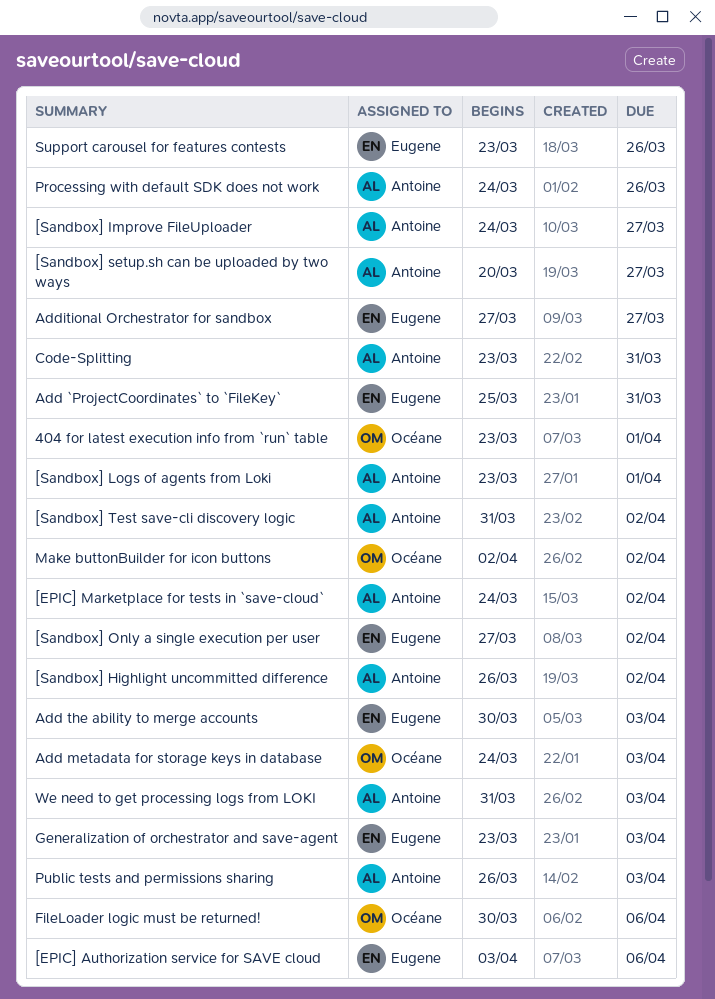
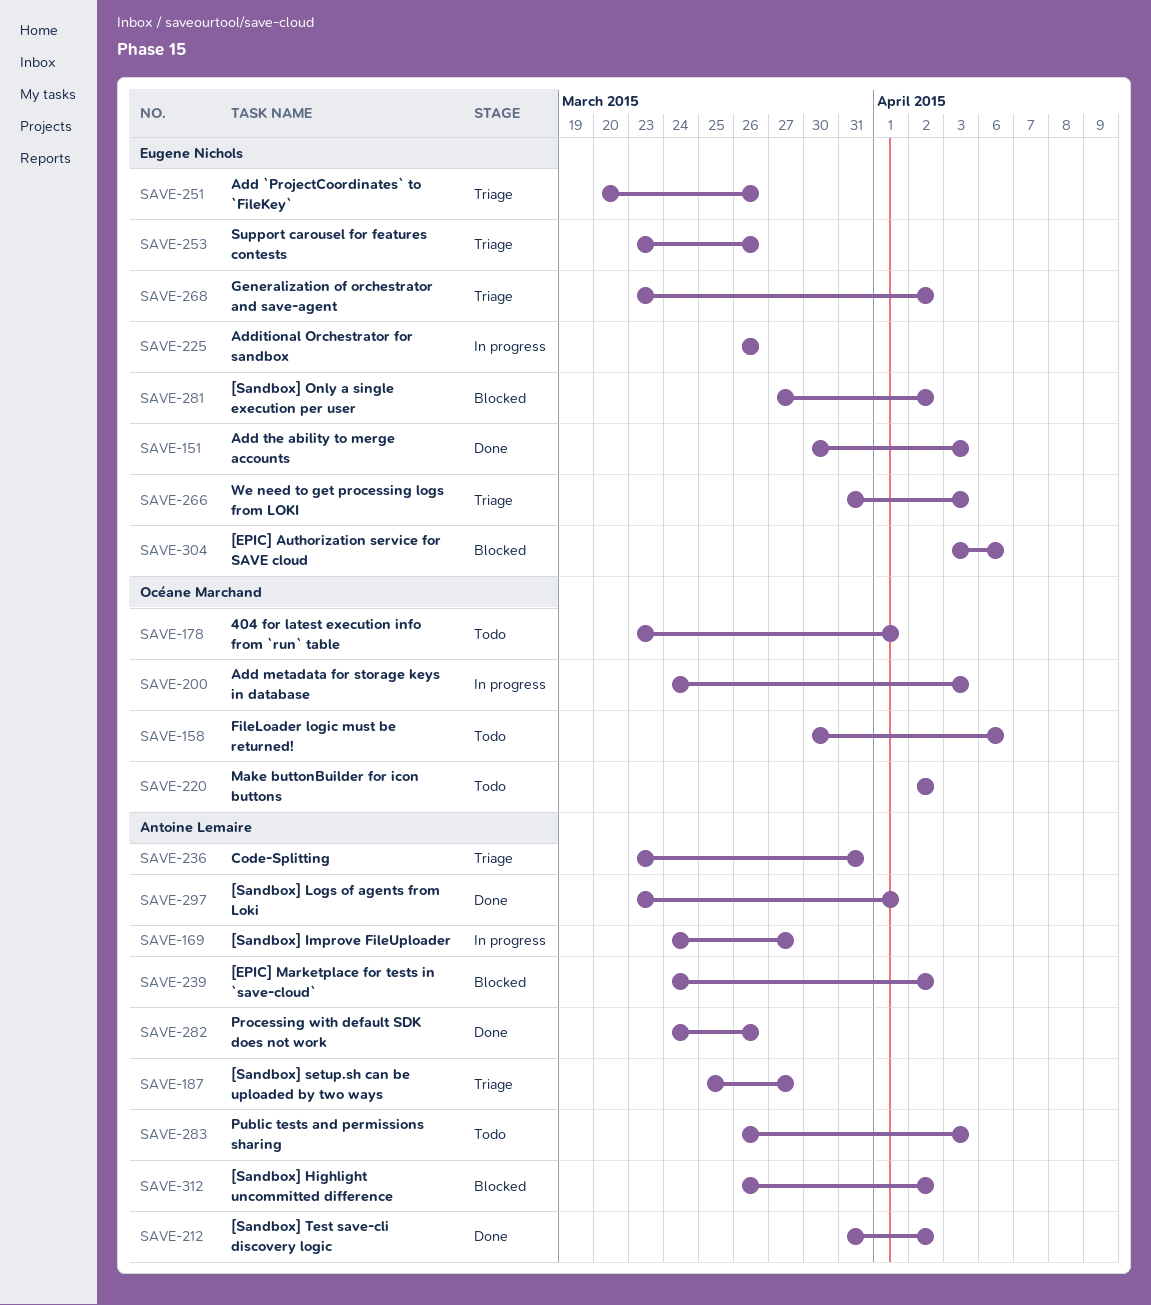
[Sandbox] setup.sh can be uploaded by two ways, start: Mar 20 -> Mar 25
Add `ProjectCoordinates` to `FileKey`, start: Mar 25 -> Mar 20
Add `ProjectCoordinates` to `FileKey`, due: Mar 31 -> Mar 26
Additional Orchestrator for sandbox, start: Mar 27 -> Mar 26
Additional Orchestrator for sandbox, due: Mar 27 -> Mar 26
Generalization of orchestrator and save-agent, due: Apr 3 -> Apr 2
We need to get processing logs from LOKI, owner: Antoine Lemaire -> Eugene Nichols

